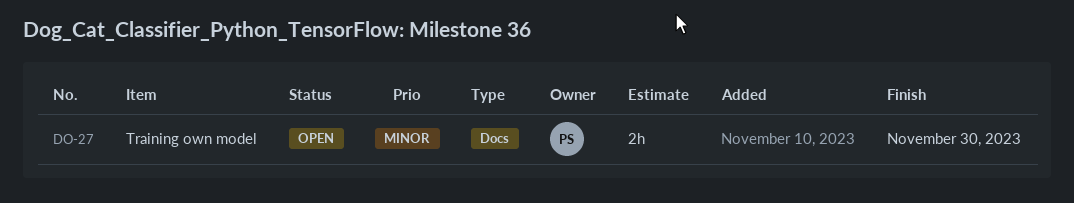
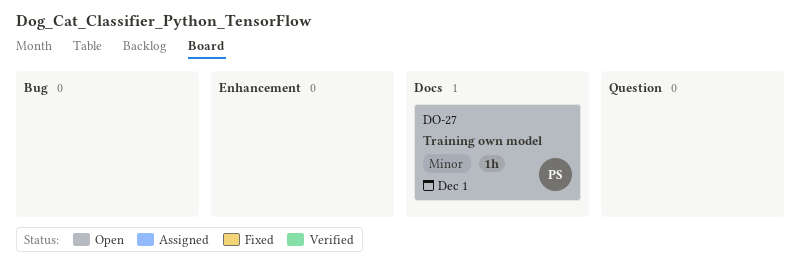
DO-27, estimate: 2h -> 1h
DO-27, due: Nov 30 -> Dec 1

